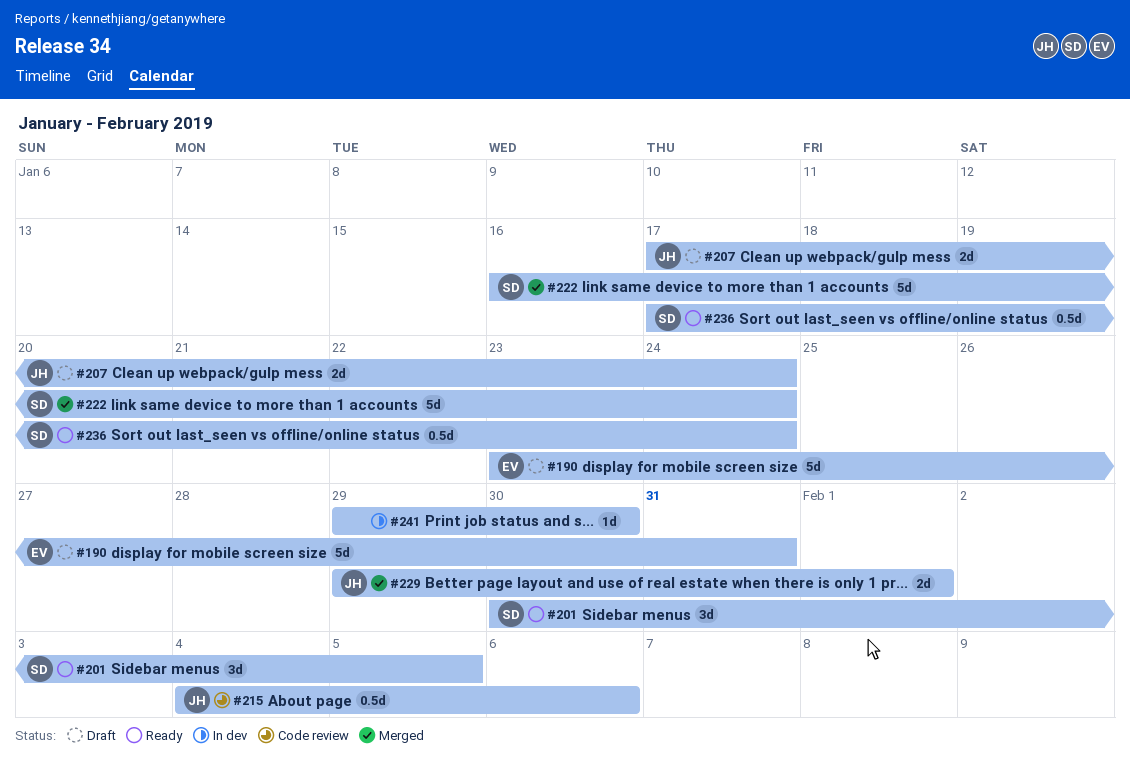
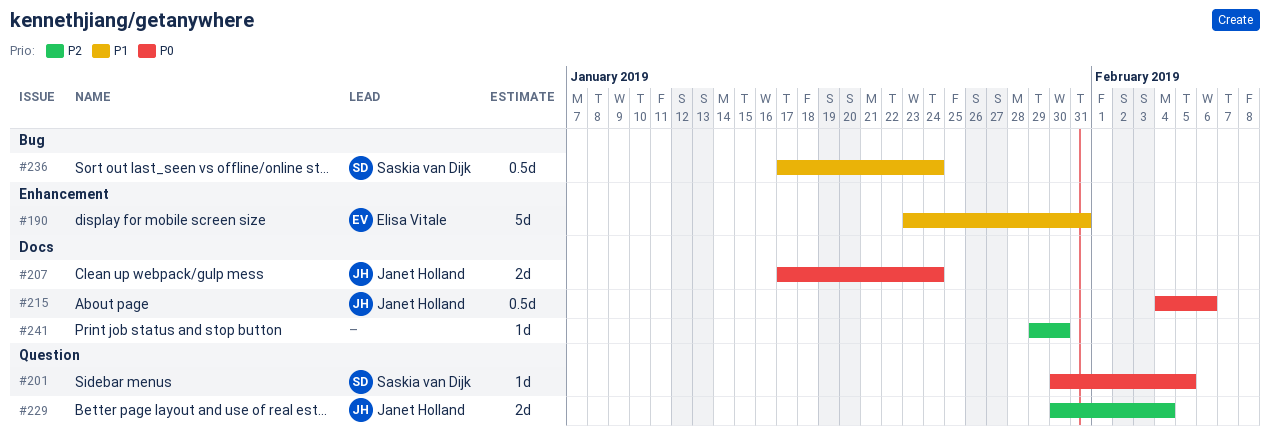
#201, estimate: 3d -> 1d
#222: present -> none
#229, start: Jan 29 -> Jan 30
#229, due: Feb 1 -> Feb 4

